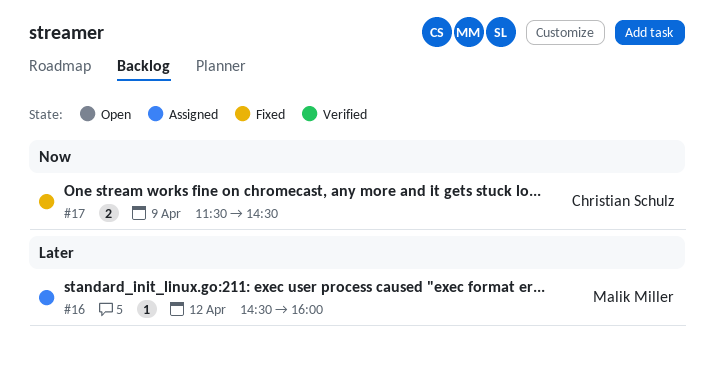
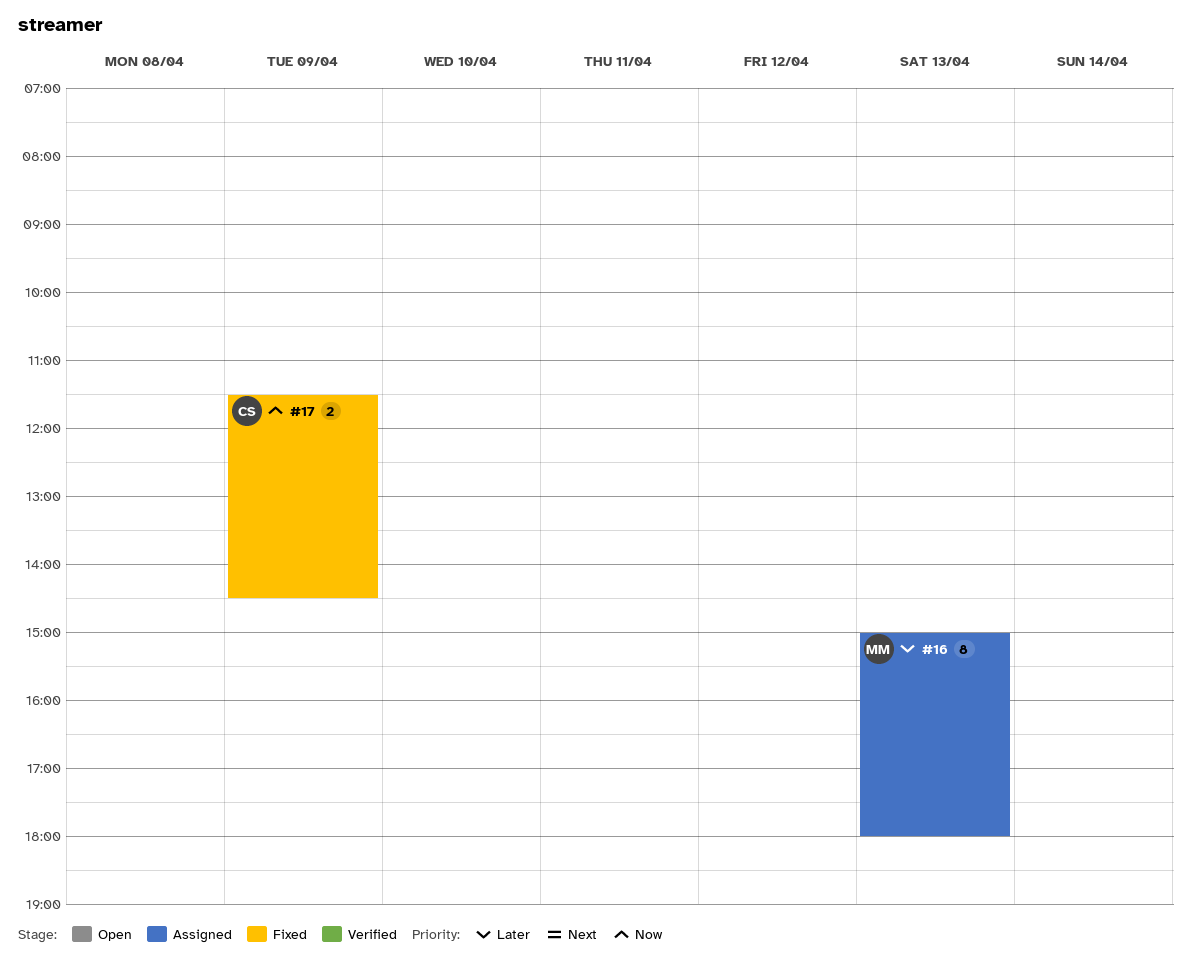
#16, estimate: 1 -> 8
#16, day: Apr 12 -> Apr 13
#16, begins: 14:30 -> 15:00
#16, ends: 16:00 -> 18:00

